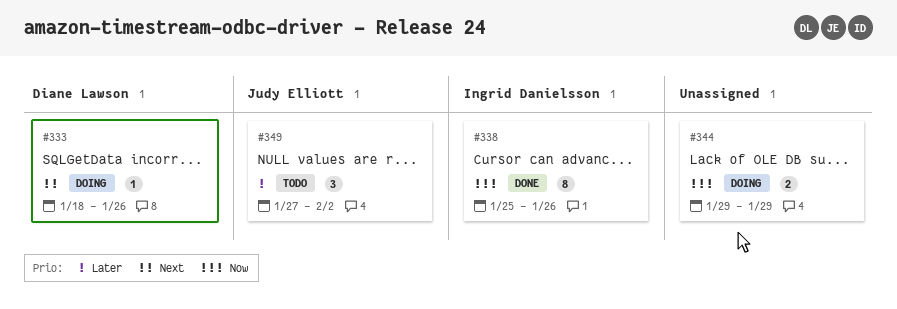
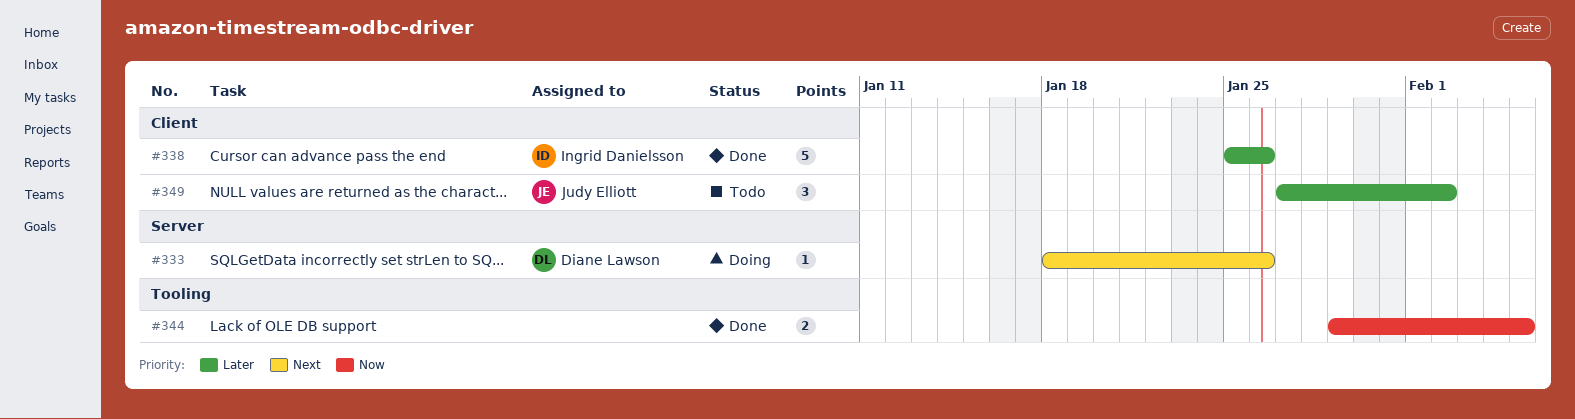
#338, priority: Now -> Later
#338, estimate: 8 -> 5
#344, status: Doing -> Done
#344, due: Jan 29 -> Feb 5

